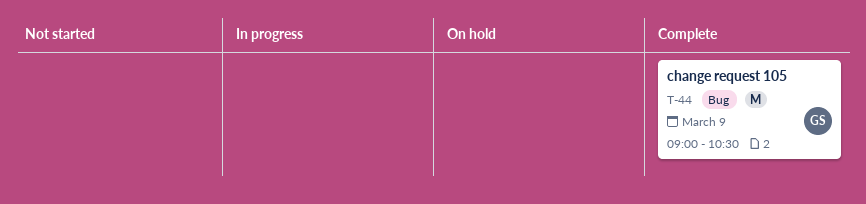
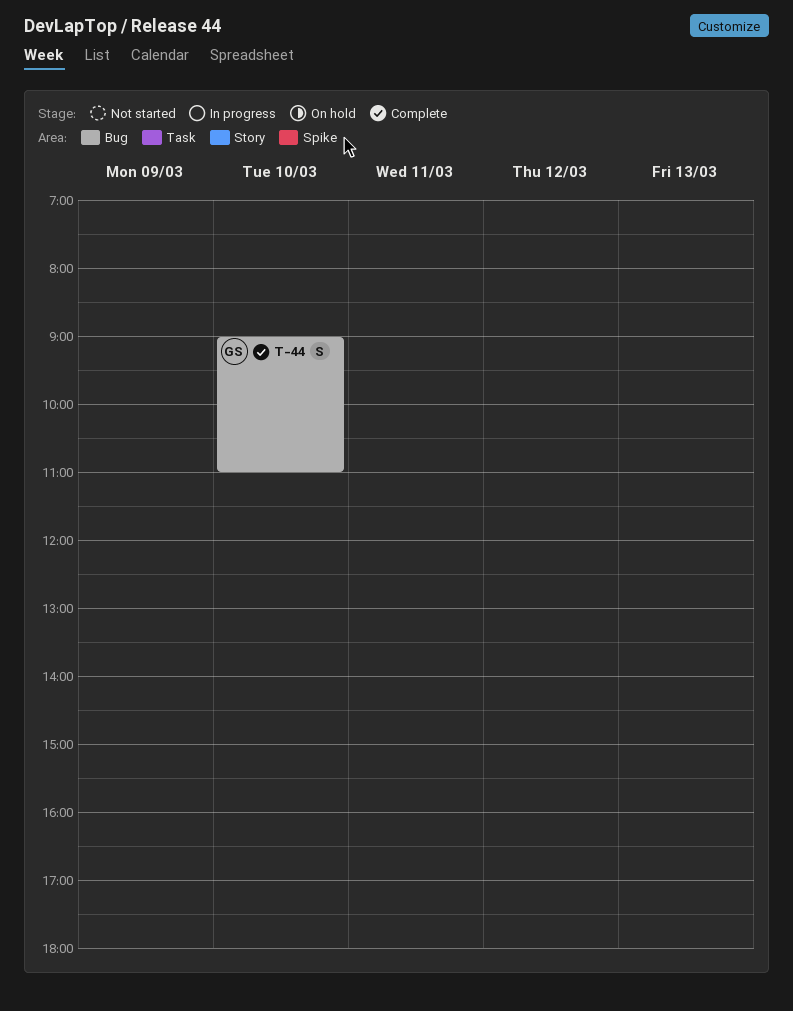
T-44, estimate: M -> S
T-44, day: Mar 9 -> Mar 10
T-44, ends: 10:30 -> 11:00

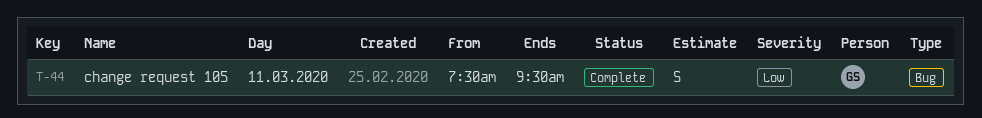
T-44, day: Mar 10 -> Mar 11
T-44, begins: 09:00 -> 07:30
T-44, ends: 11:00 -> 09:30

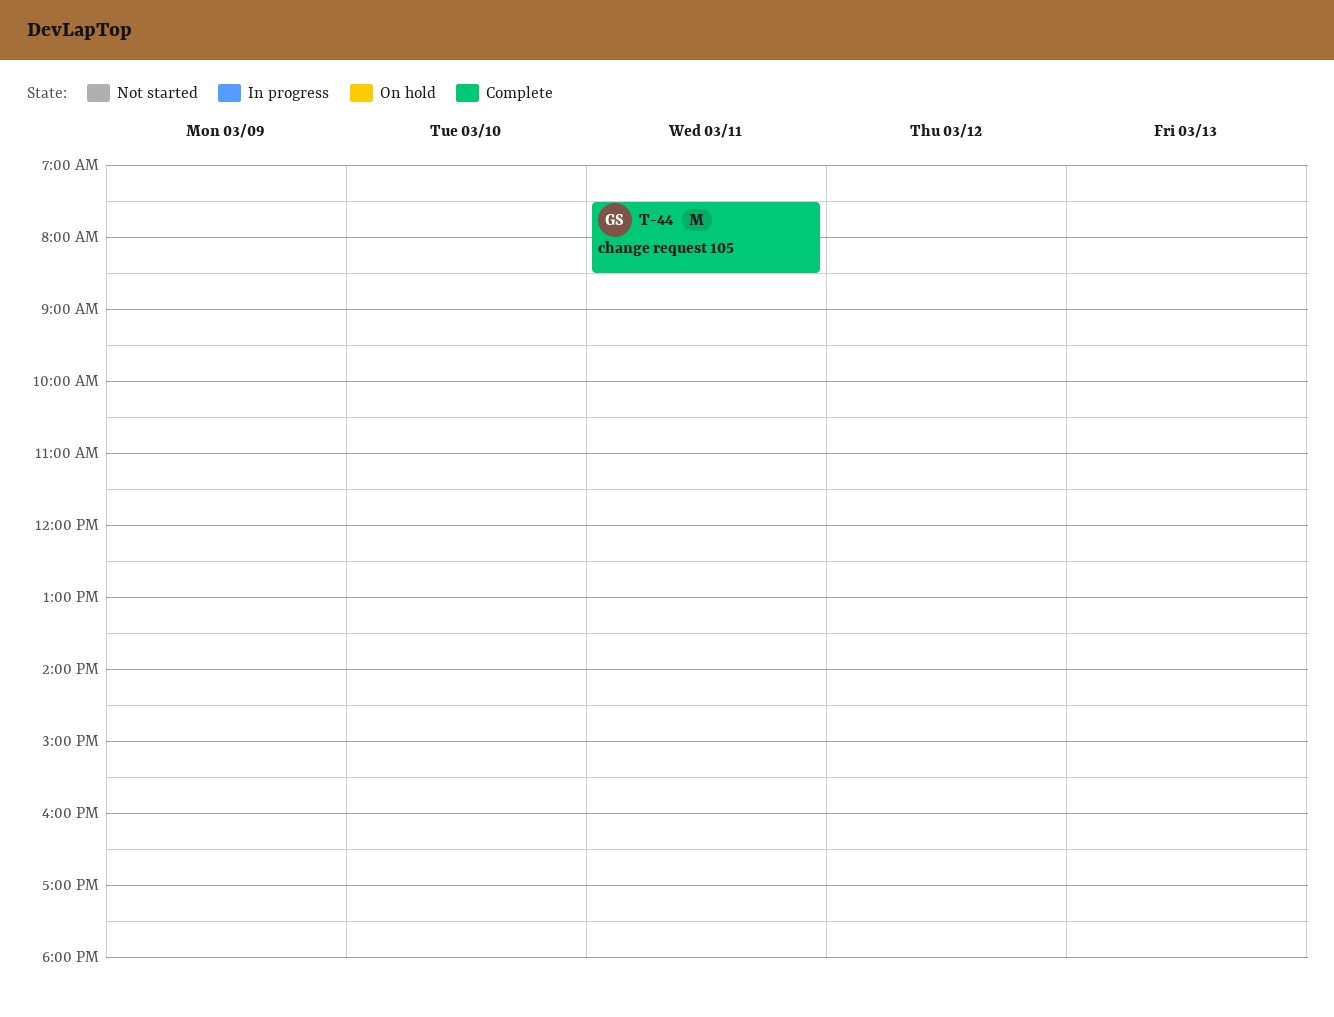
T-44, estimate: S -> M
T-44, ends: 09:30 -> 08:30

